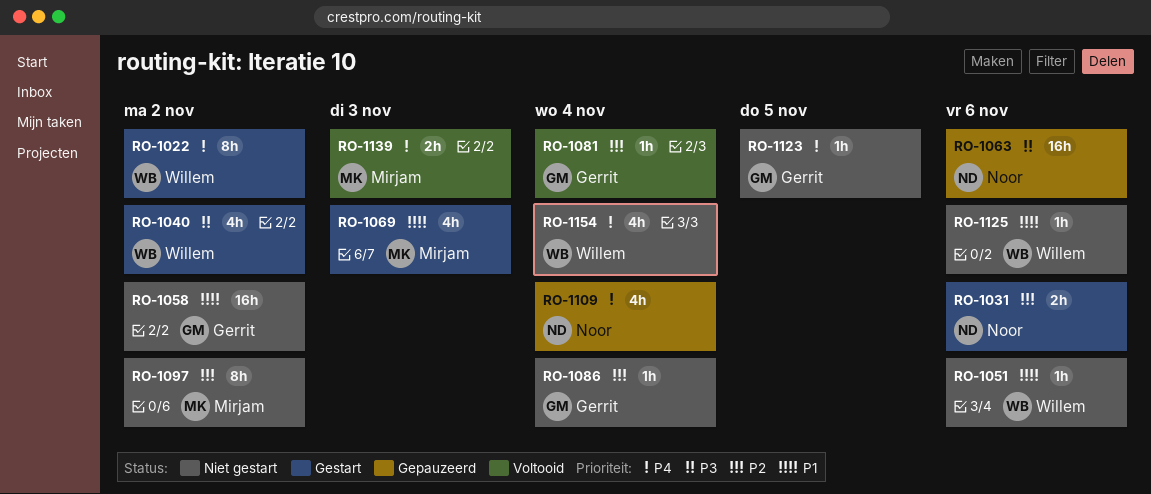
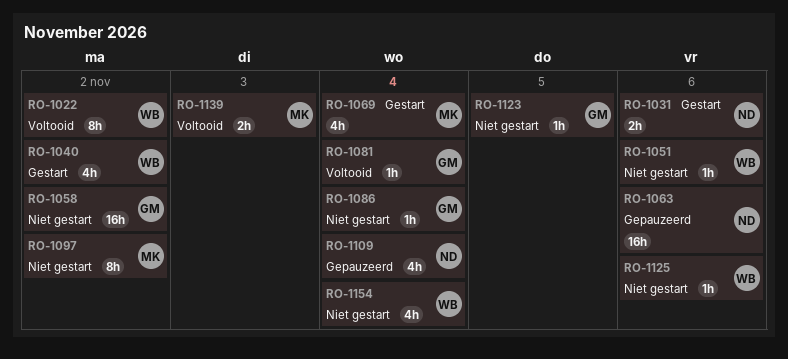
RO-1022, status: Gestart -> Voltooid
RO-1069, due: Nov 3 -> Nov 4

